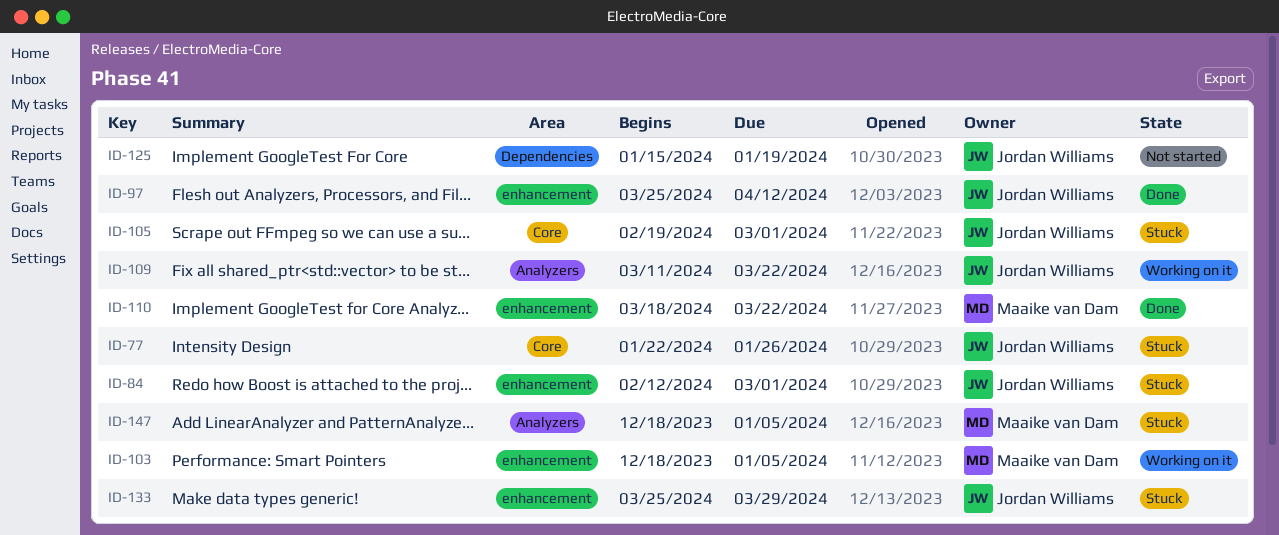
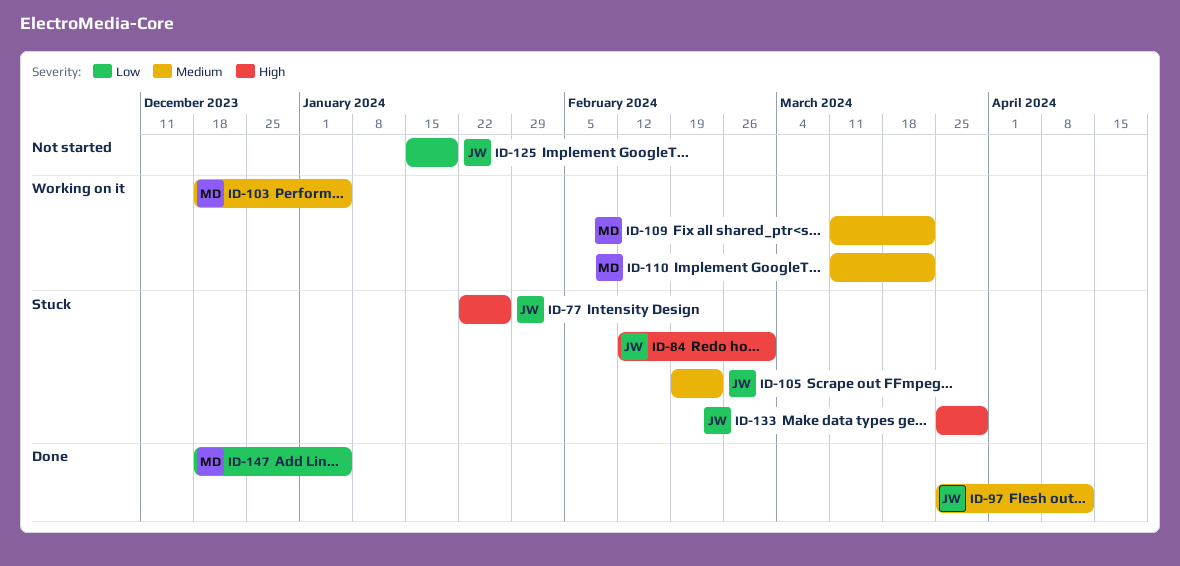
ID-105, due: Mar 1 -> Feb 23
ID-109, owner: Jordan Williams -> Maaike van Dam
ID-110, status: Done -> Working on it
ID-110, start: Mar 18 -> Mar 11
ID-147, status: Stuck -> Done

